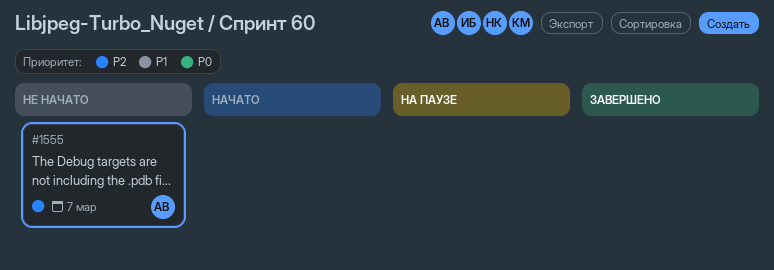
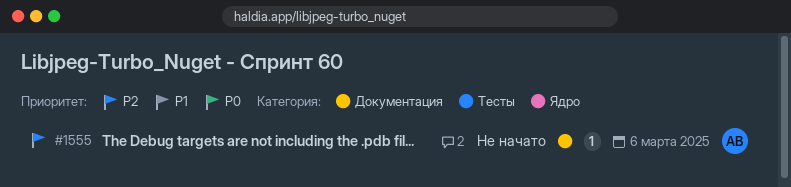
#1555, due: Mar 7 -> Mar 6

